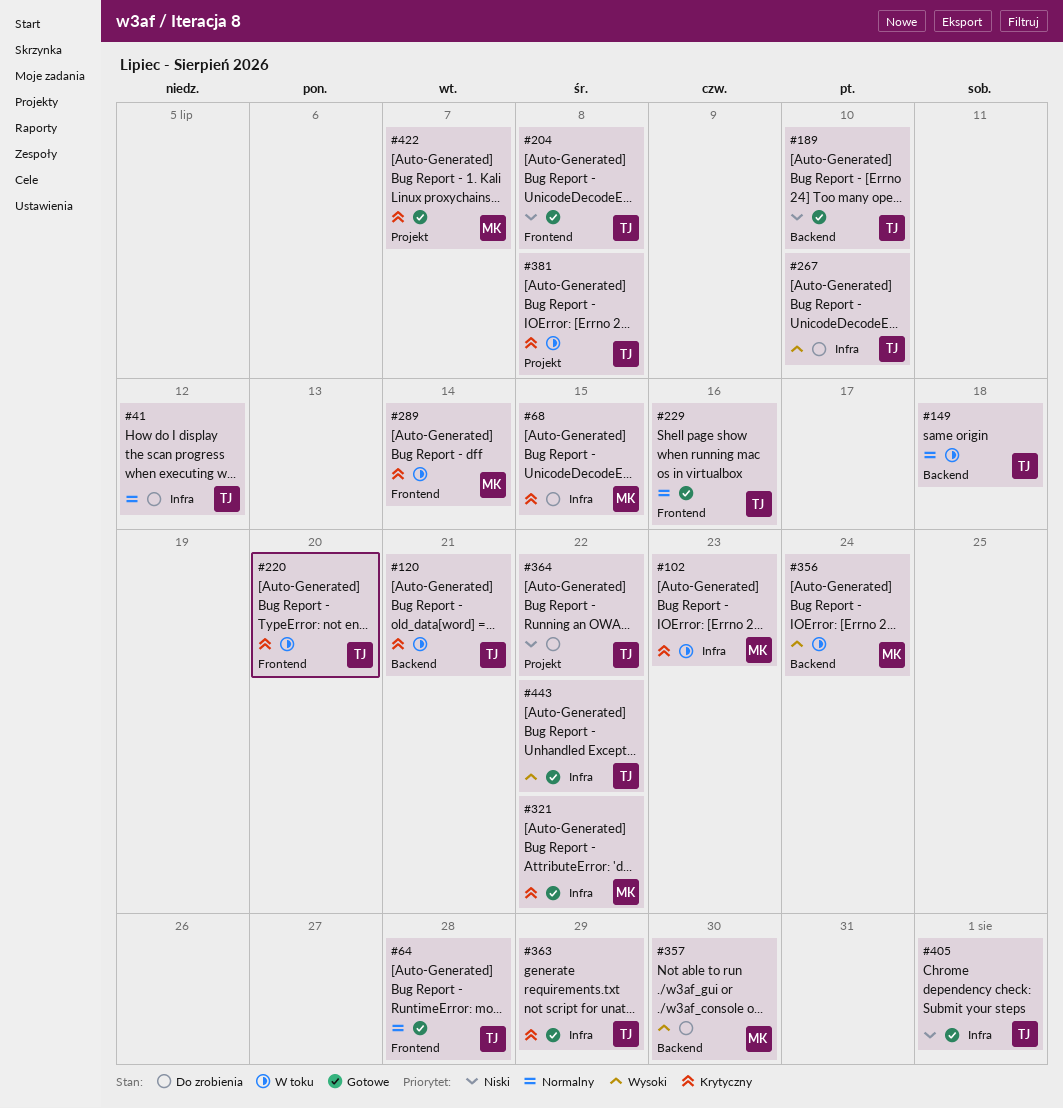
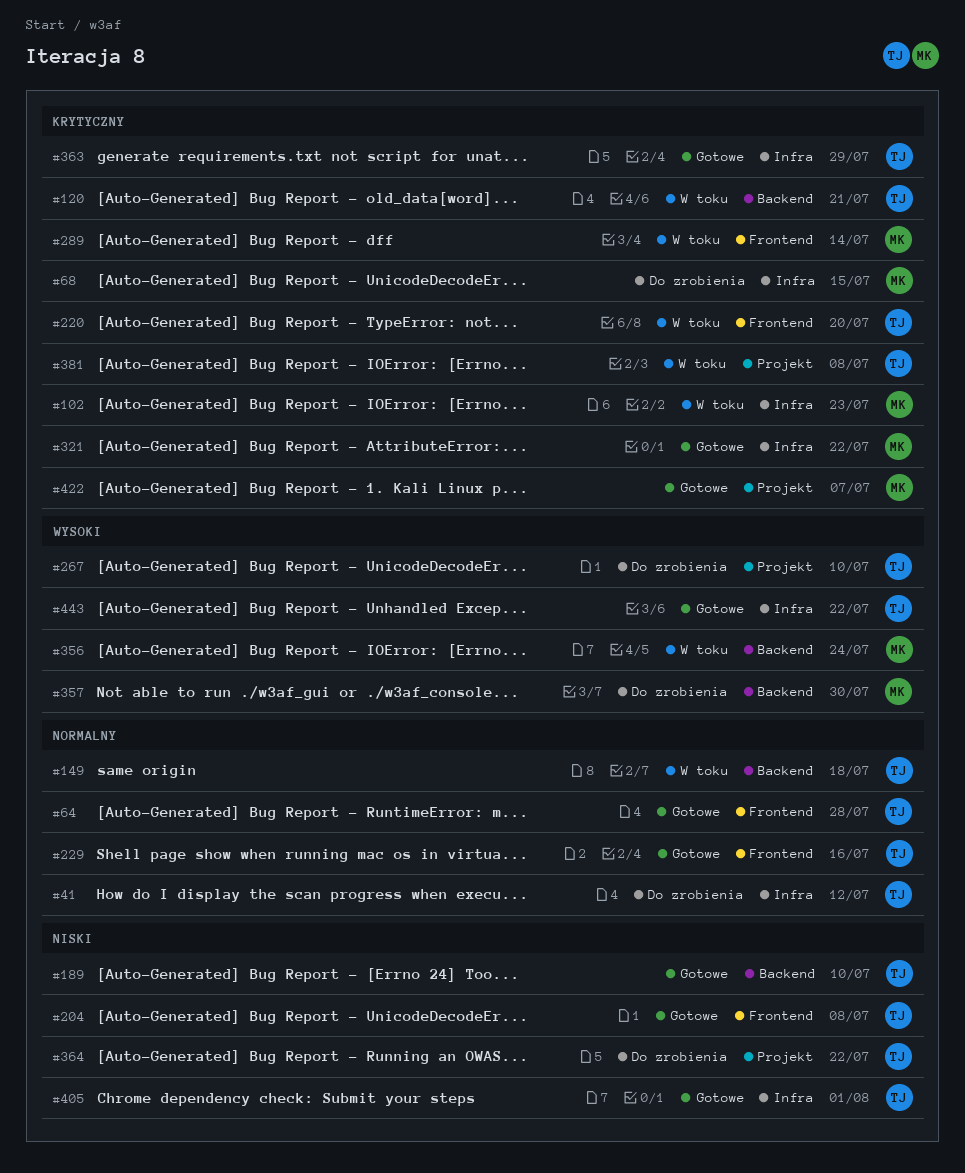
#267, label: Infra -> Projekt

